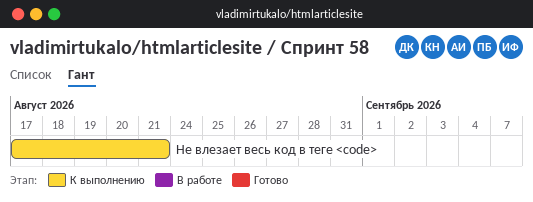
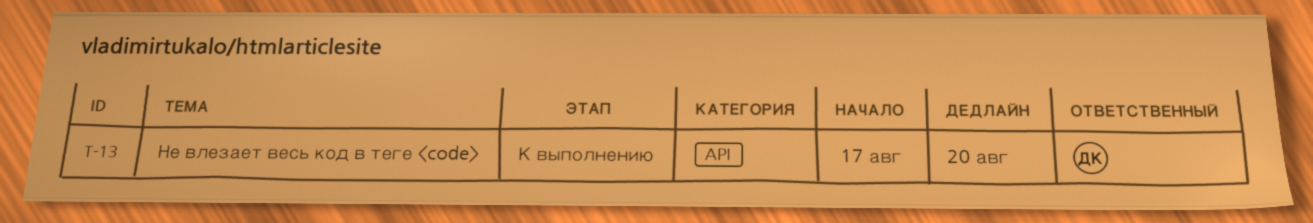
Не влезает весь код в теге <code>, due: Aug 21 -> Aug 20

